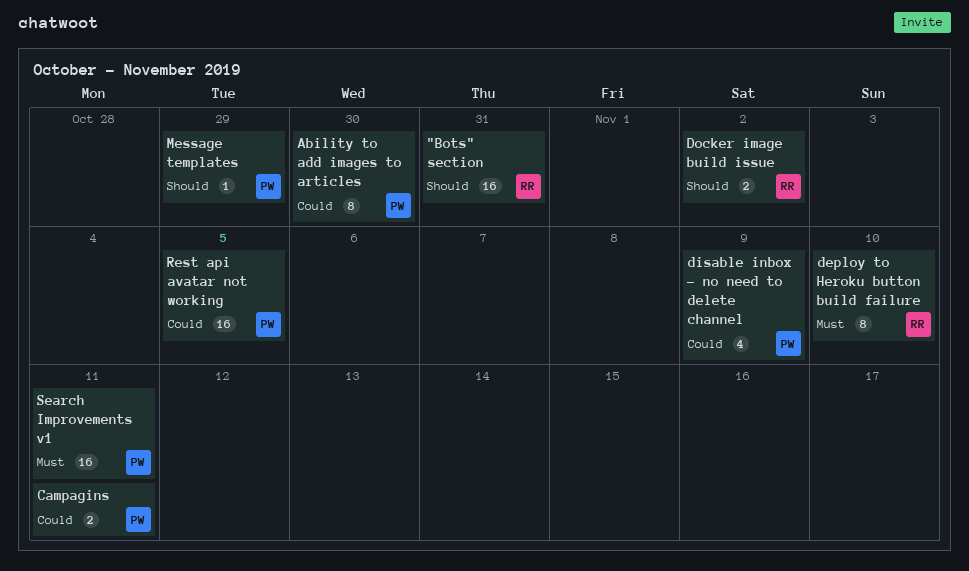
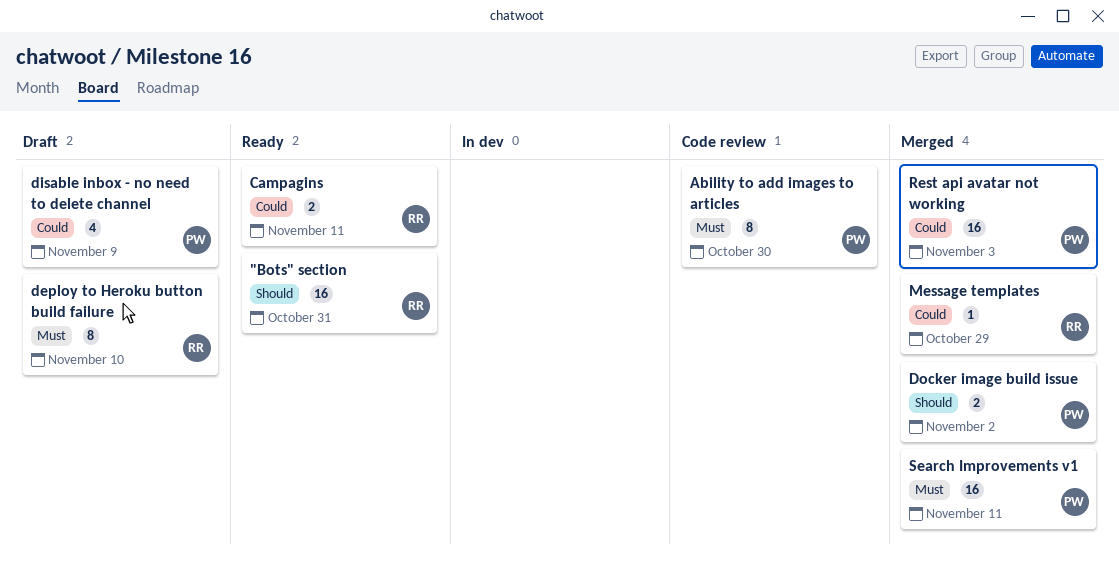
Ability to add images to articles, priority: Could -> Must
Campagins, owner: PW -> RR
Docker image build issue, owner: RR -> PW
Message templates, owner: PW -> RR
Message templates, priority: Should -> Could
Rest api avatar not working, due: Nov 5 -> Nov 3

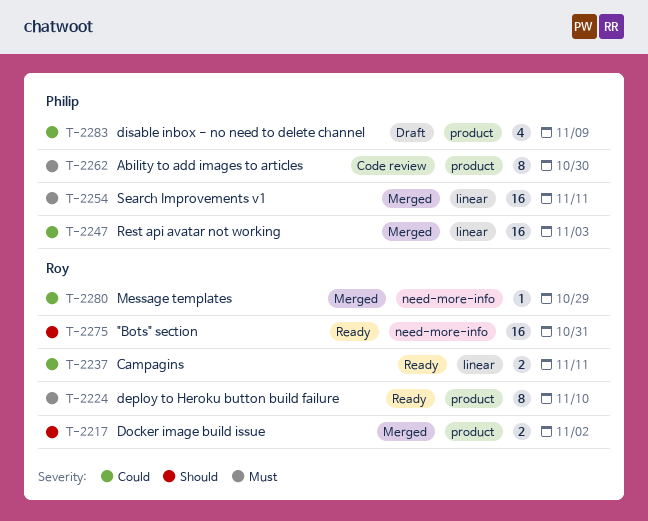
deploy to Heroku button build failure, status: Draft -> Ready
Docker image build issue, owner: Philip -> Roy

